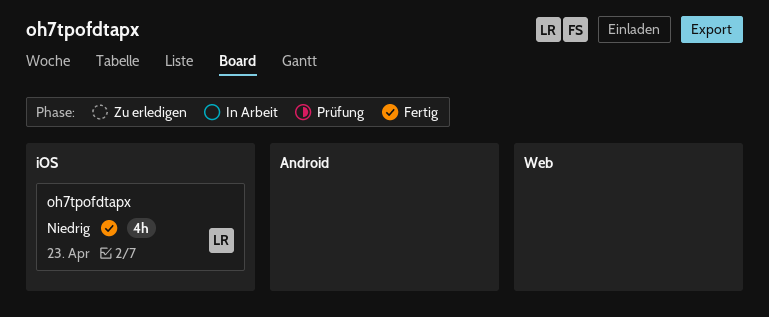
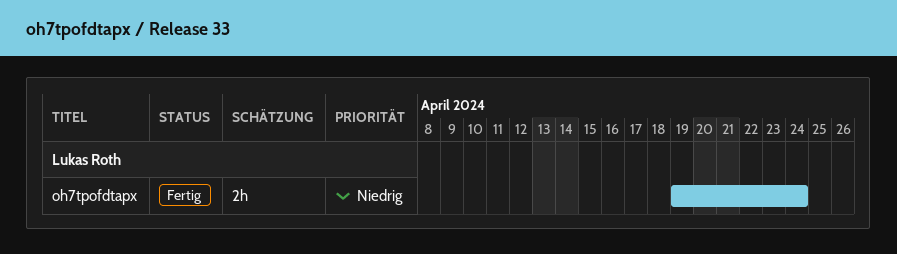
oh7tpofdtapx, estimate: 4h -> 2h
oh7tpofdtapx, due: Apr 23 -> Apr 24

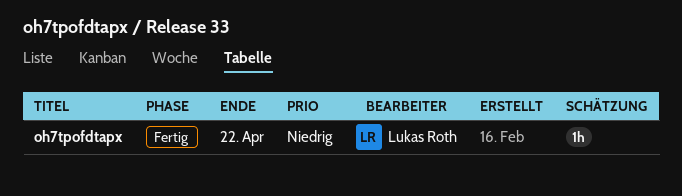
oh7tpofdtapx, estimate: 2h -> 1h
oh7tpofdtapx, due: Apr 24 -> Apr 22

